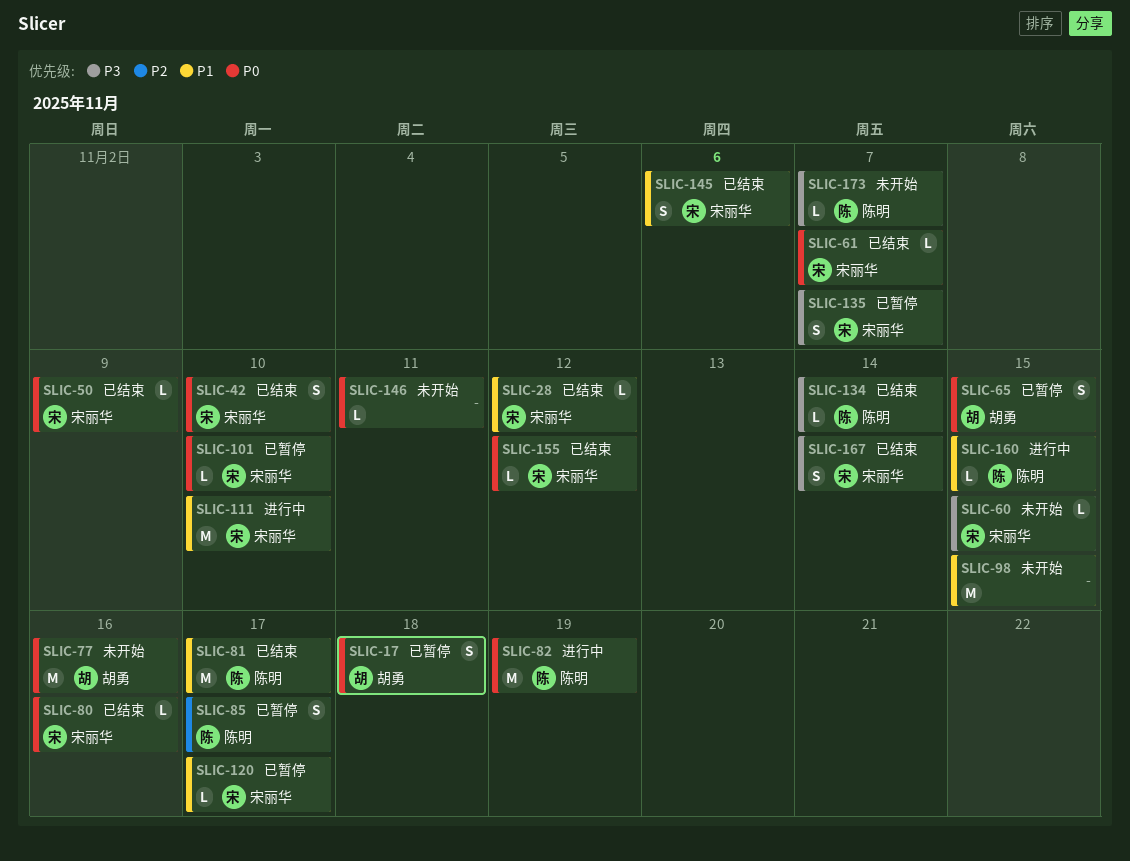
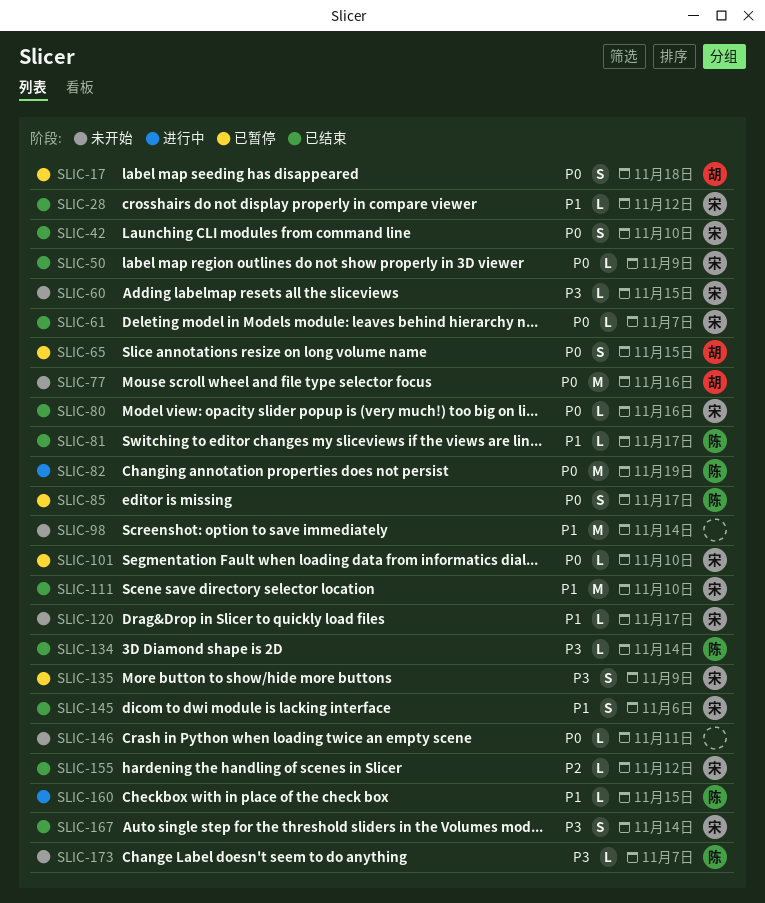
SLIC-81, estimate: M -> L
SLIC-85, priority: P2 -> P0
SLIC-98, due: Nov 15 -> Nov 14
SLIC-111, status: 进行中 -> 已结束
SLIC-120, status: 已暂停 -> 未开始
SLIC-135, due: Nov 7 -> Nov 9
SLIC-155, priority: P0 -> P2

